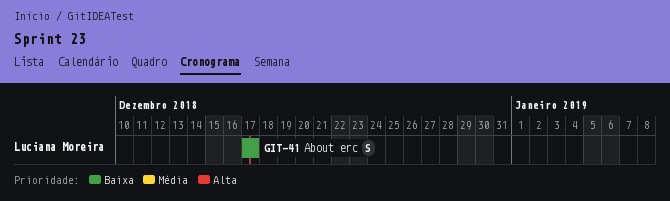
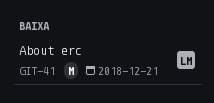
GIT-41, estimate: S -> M
GIT-41, due: Dec 17 -> Dec 21

